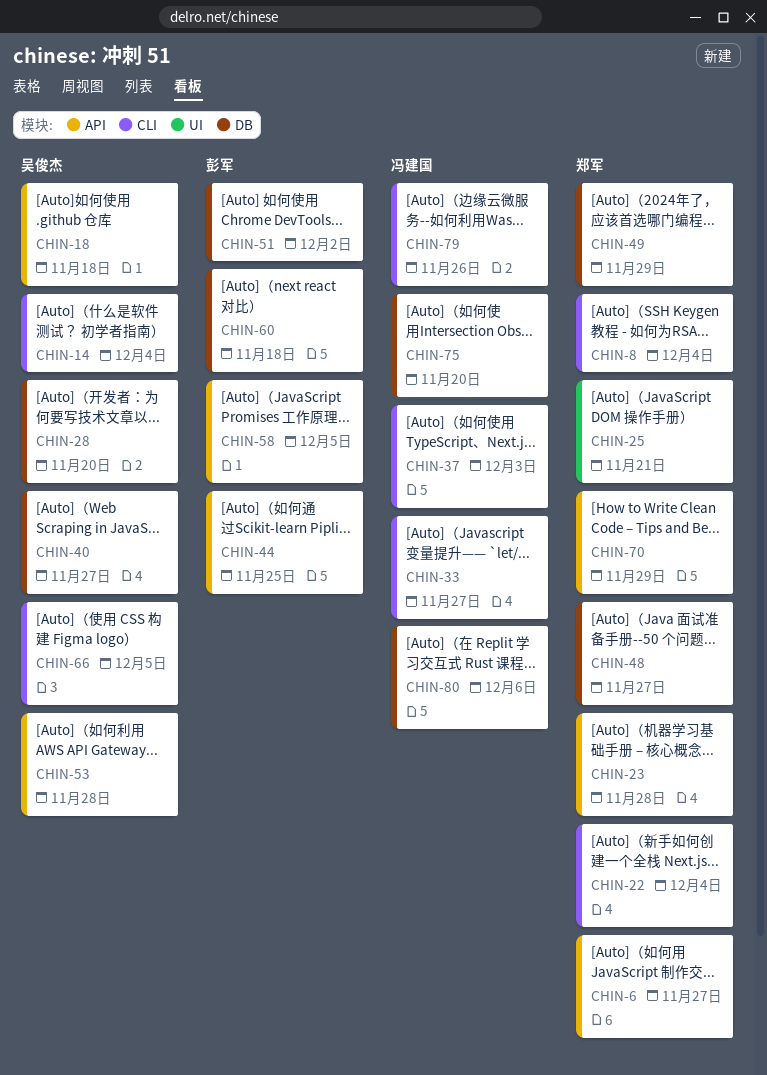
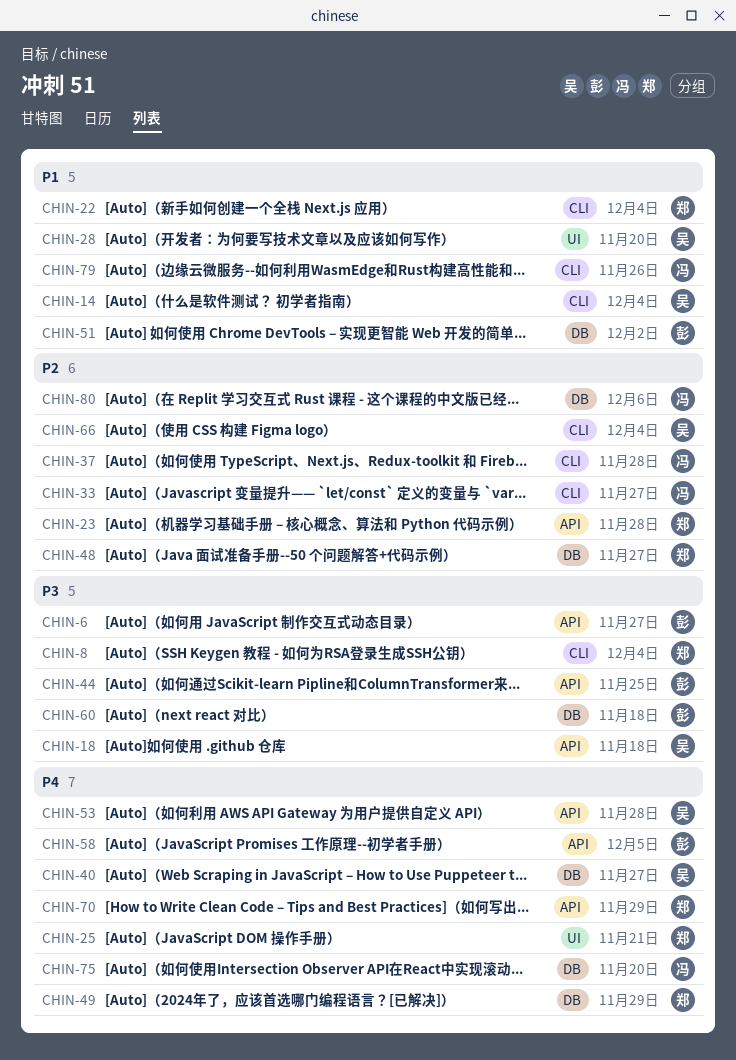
CHIN-6, owner: 郑军 -> 彭军
CHIN-28, label: DB -> UI
CHIN-37, due: Dec 3 -> Nov 28
CHIN-66, due: Dec 5 -> Dec 4

